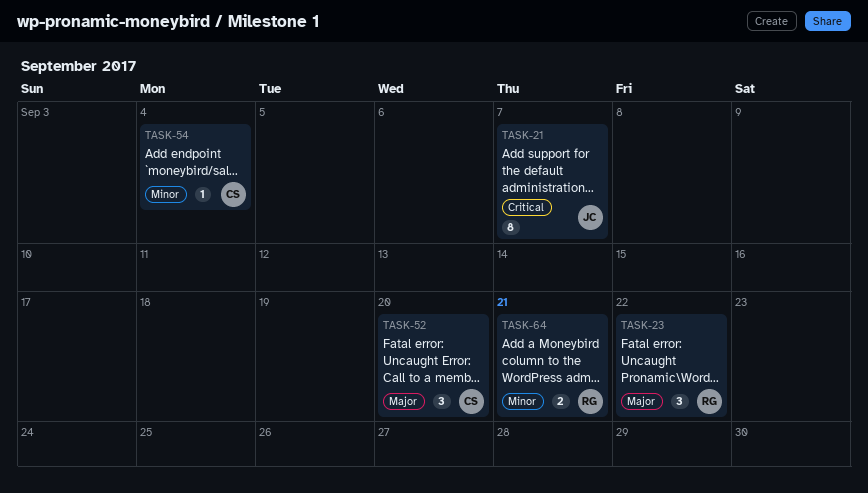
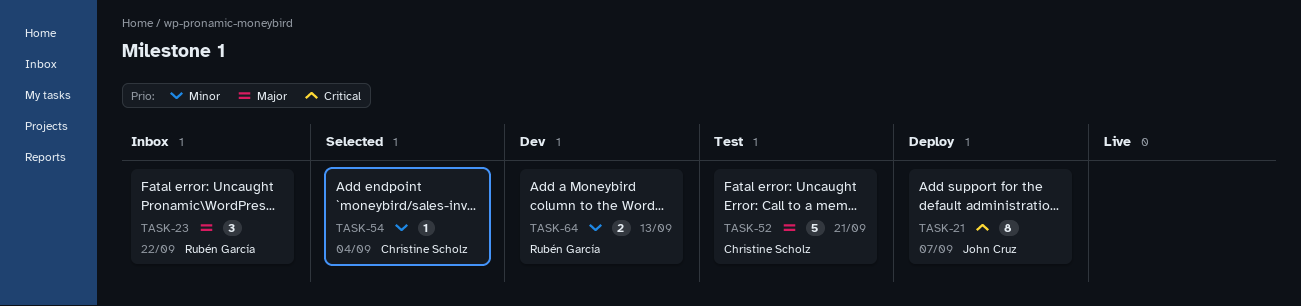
TASK-52, estimate: 3 -> 5
TASK-52, due: Sep 20 -> Sep 21
TASK-64, due: Sep 21 -> Sep 13

